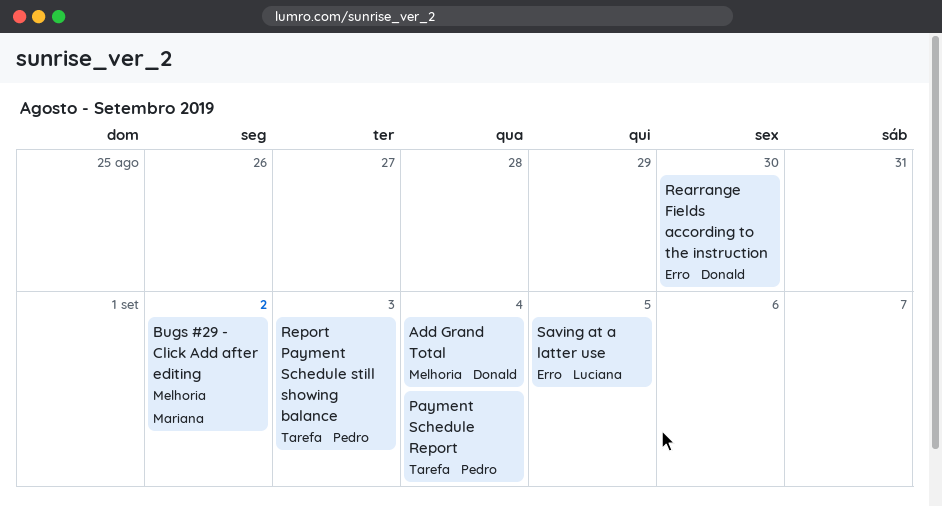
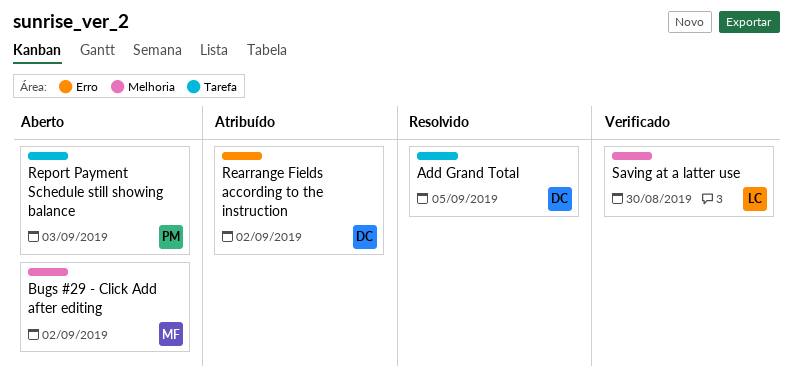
Add Grand Total, label: Melhoria -> Tarefa
Add Grand Total, due: Sep 4 -> Sep 5
Payment Schedule Report: present -> none
Rearrange Fields according to the instruction, due: Aug 30 -> Sep 2
Saving at a latter use, label: Erro -> Melhoria
Saving at a latter use, due: Sep 5 -> Aug 30

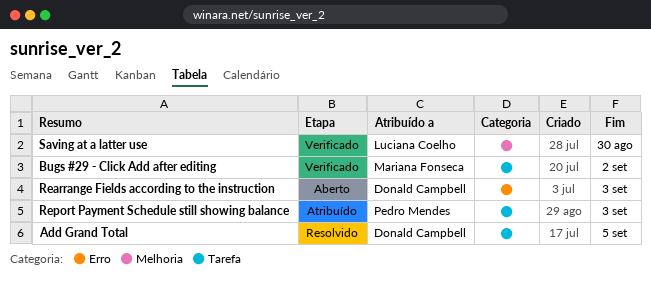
Bugs #29 - Click Add after editing, status: Aberto -> Verificado
Bugs #29 - Click Add after editing, label: Melhoria -> Tarefa
Rearrange Fields according to the instruction, status: Atribuído -> Aberto
Rearrange Fields according to the instruction, due: Sep 2 -> Sep 3
Report Payment Schedule still showing balance, status: Aberto -> Atribuído

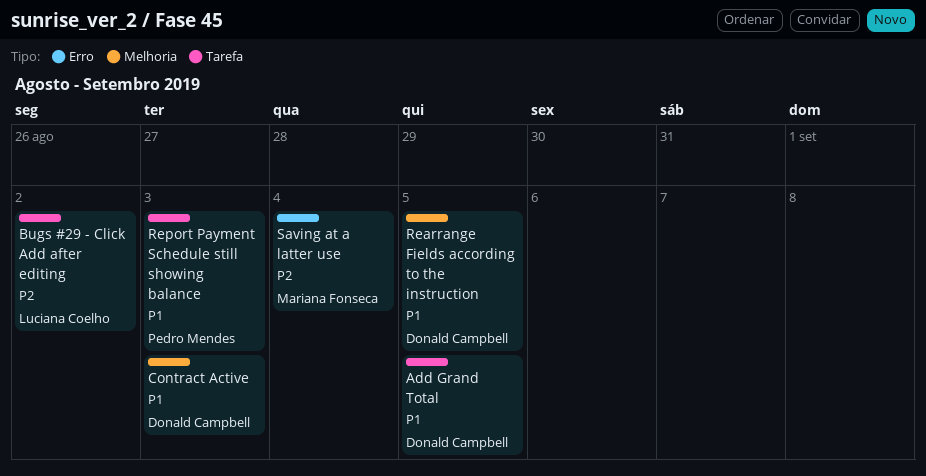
Bugs #29 - Click Add after editing, owner: Mariana Fonseca -> Luciana Coelho
Contract Active: none -> present
Rearrange Fields according to the instruction, label: Erro -> Melhoria
Rearrange Fields according to the instruction, due: Sep 3 -> Sep 5
Saving at a latter use, owner: Luciana Coelho -> Mariana Fonseca
Saving at a latter use, label: Melhoria -> Erro
Saving at a latter use, due: Aug 30 -> Sep 4

